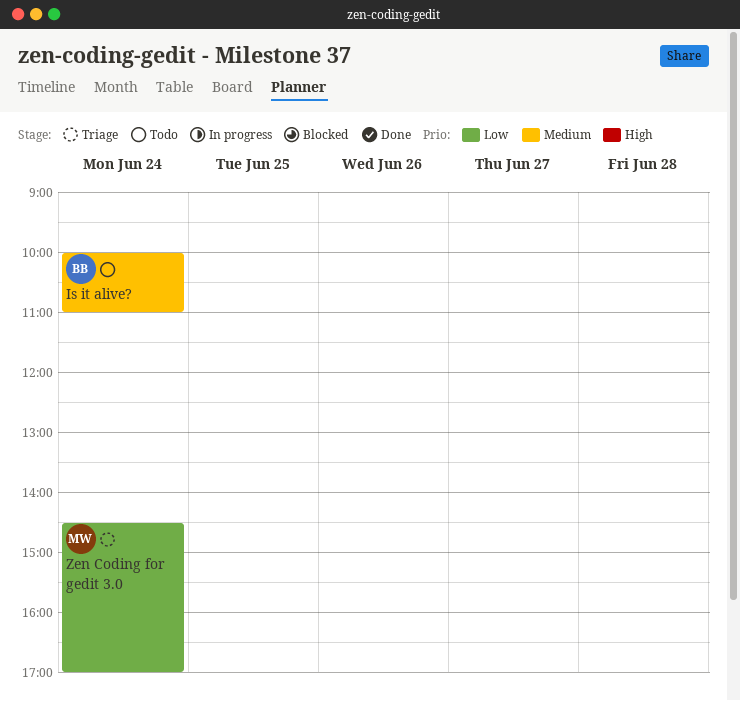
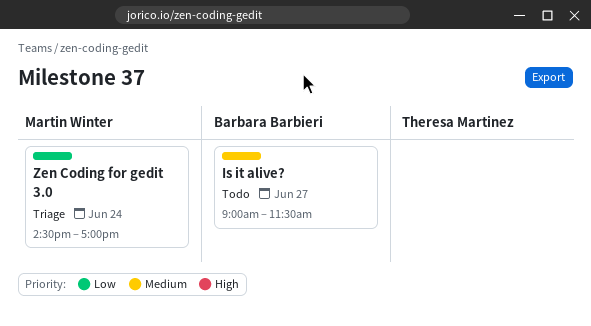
Is it alive?, day: Jun 24 -> Jun 27
Is it alive?, begins: 10:00 -> 09:00
Is it alive?, ends: 11:00 -> 11:30

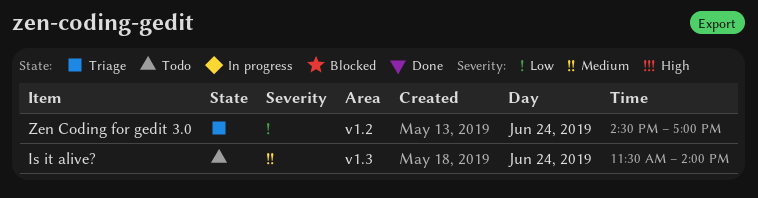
Is it alive?, day: Jun 27 -> Jun 24
Is it alive?, begins: 09:00 -> 11:30
Is it alive?, ends: 11:30 -> 14:00

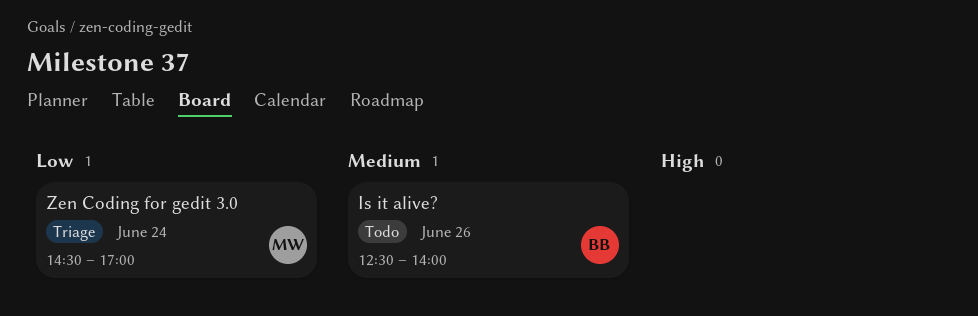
Is it alive?, day: Jun 24 -> Jun 26
Is it alive?, begins: 11:30 -> 12:30

